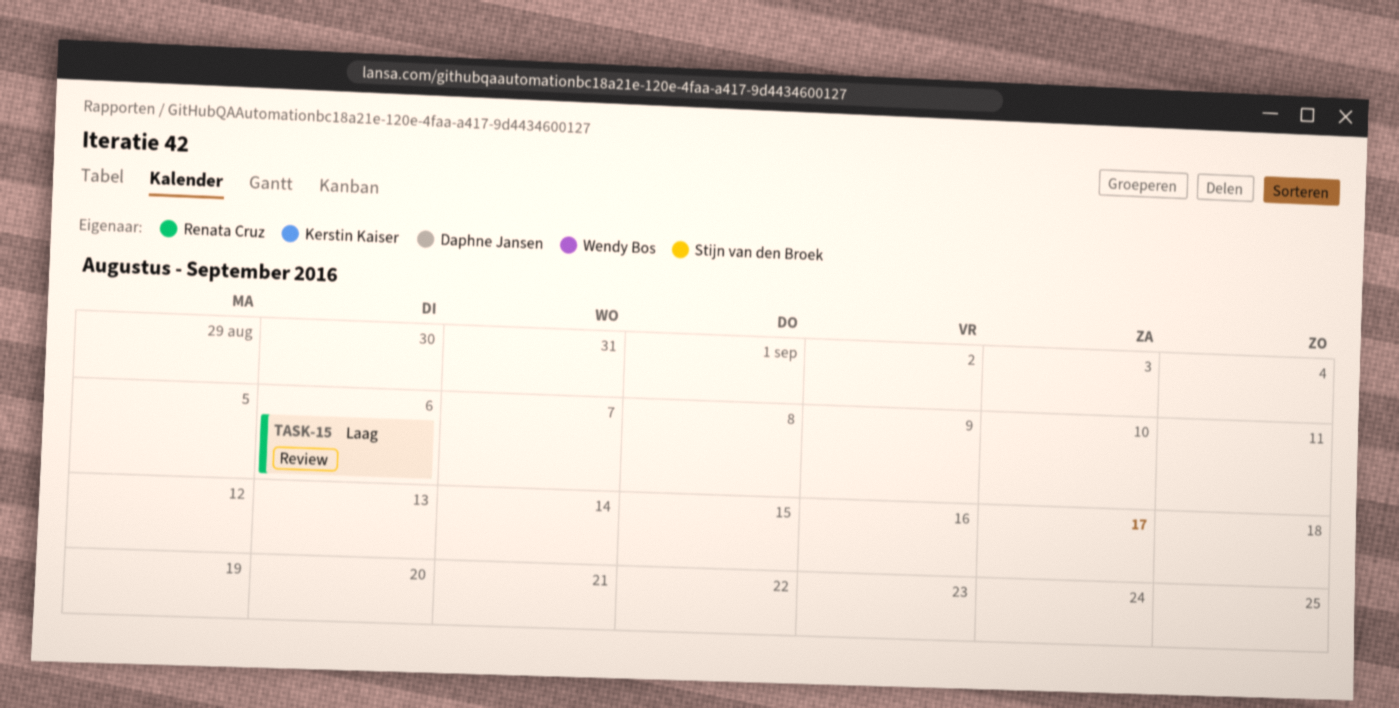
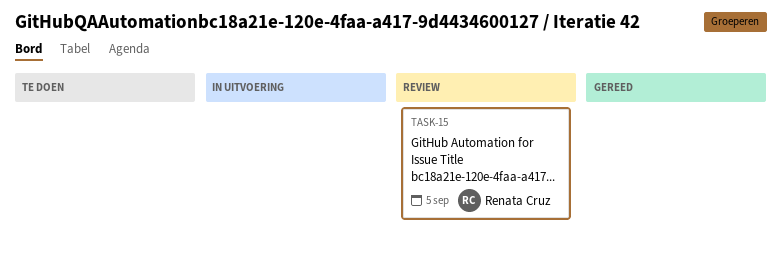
TASK-15, due: Sep 6 -> Sep 5

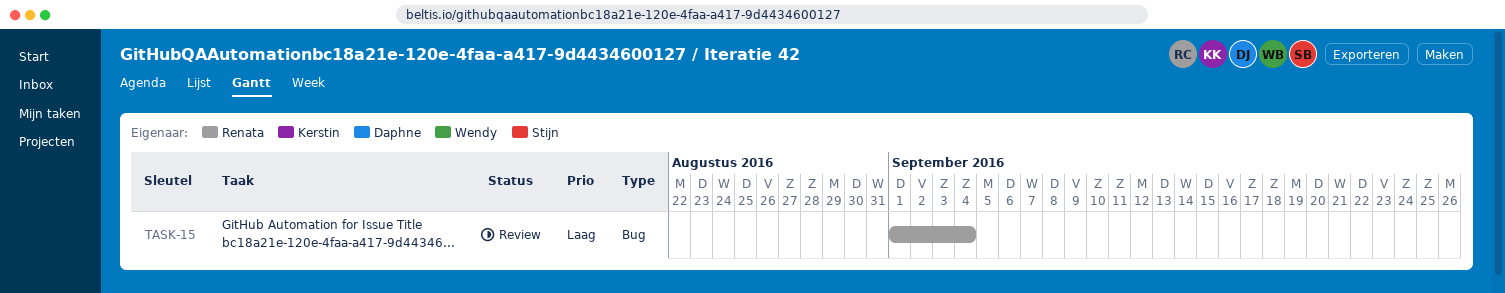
TASK-15, due: Sep 5 -> Sep 4

